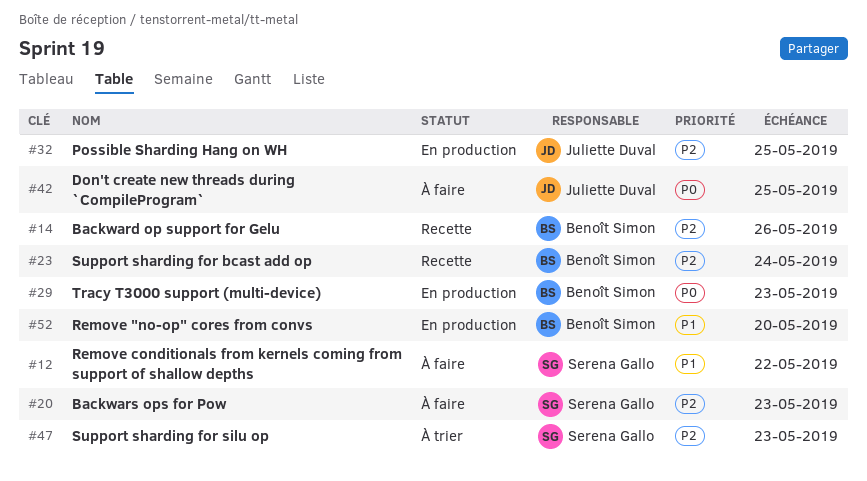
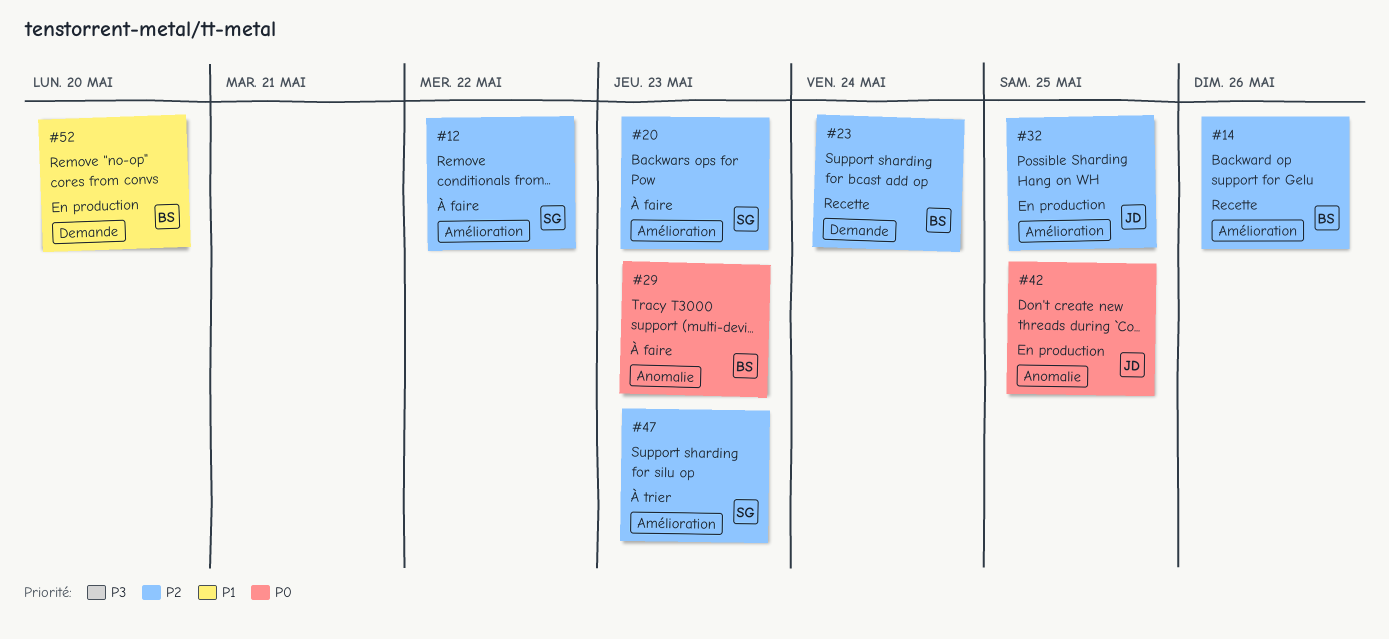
#12, priority: P1 -> P2
#29, status: En production -> À faire
#42, status: À faire -> En production

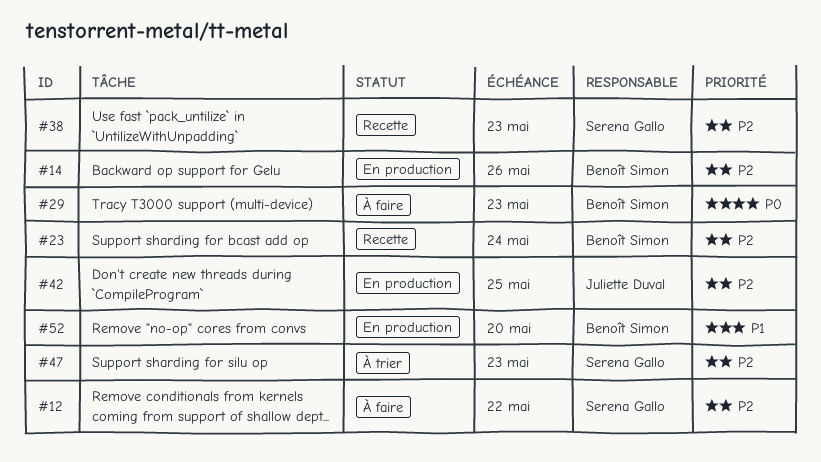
#14, status: Recette -> En production
#20: present -> none
#32: present -> none
#38: none -> present
#42, priority: P0 -> P2

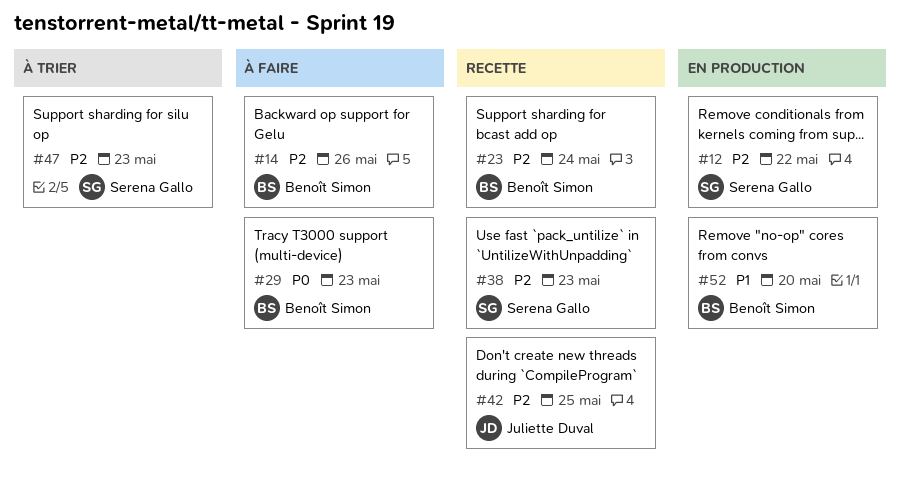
#12, status: À faire -> En production
#14, status: En production -> À faire
#42, status: En production -> Recette

